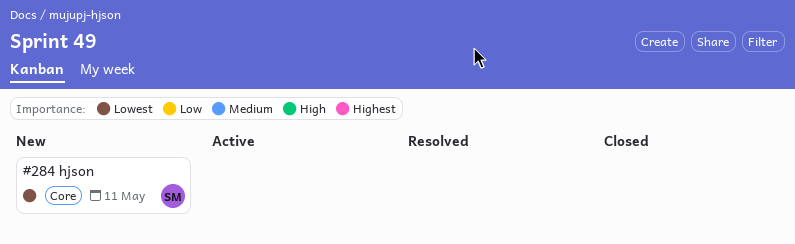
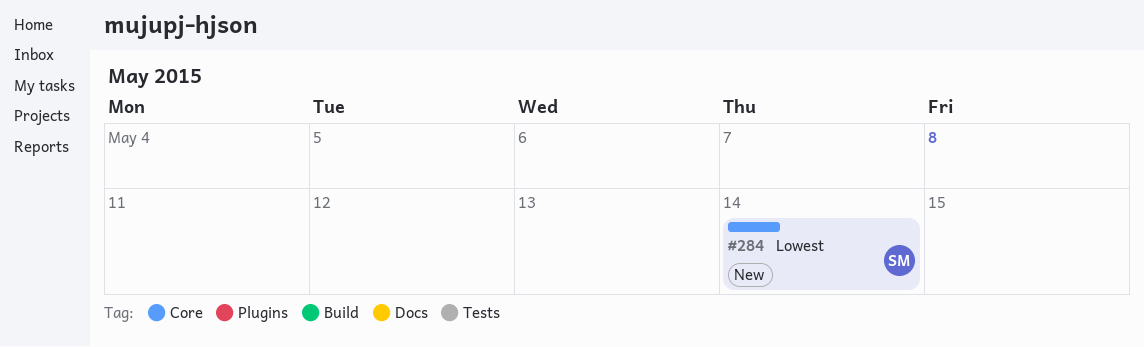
#284, due: May 11 -> May 14

